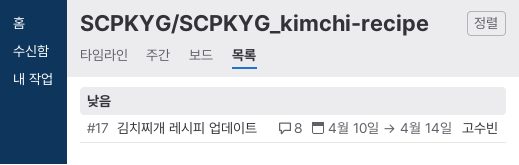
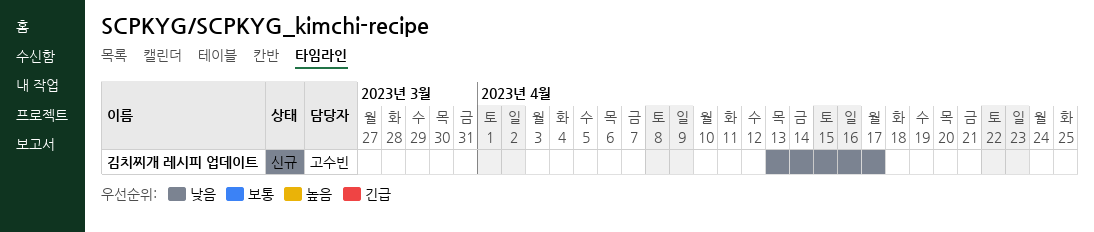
김치찌개 레시피 업데이트, start: Apr 10 -> Apr 13
김치찌개 레시피 업데이트, due: Apr 14 -> Apr 17

